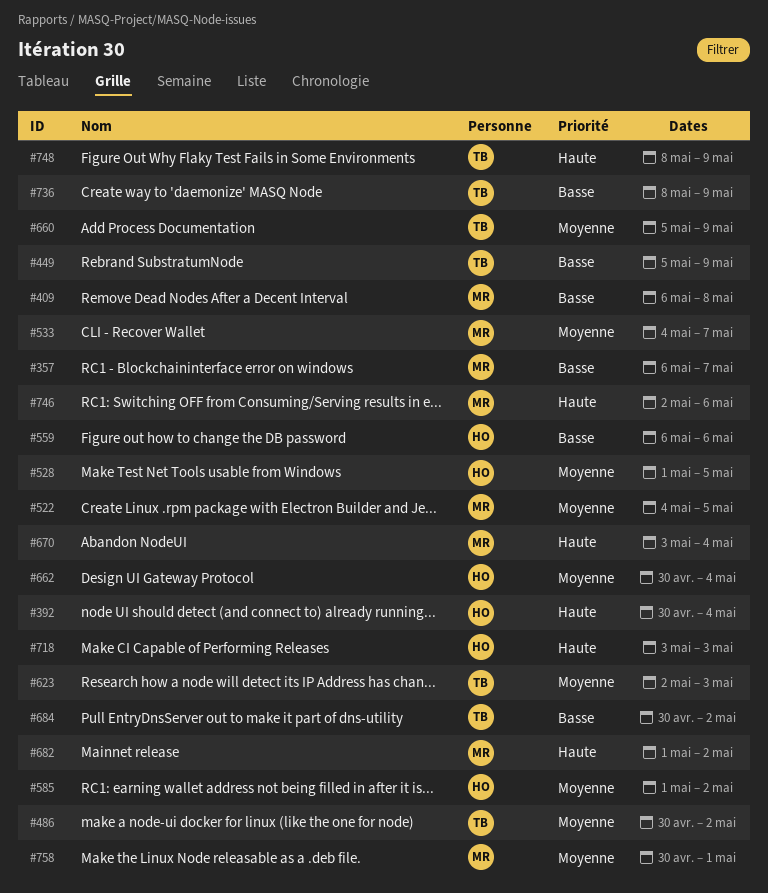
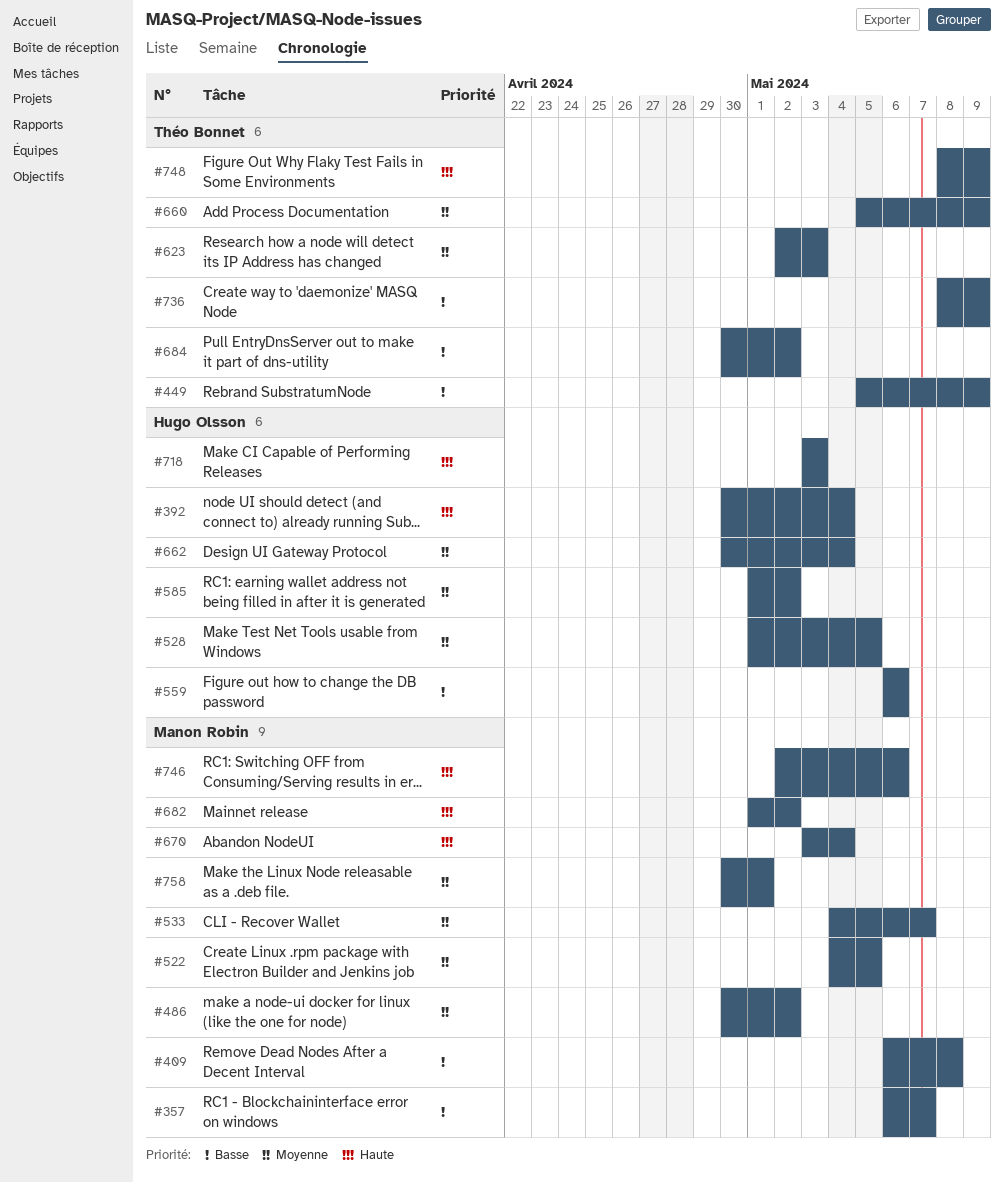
#486, owner: Théo Bonnet -> Manon Robin

